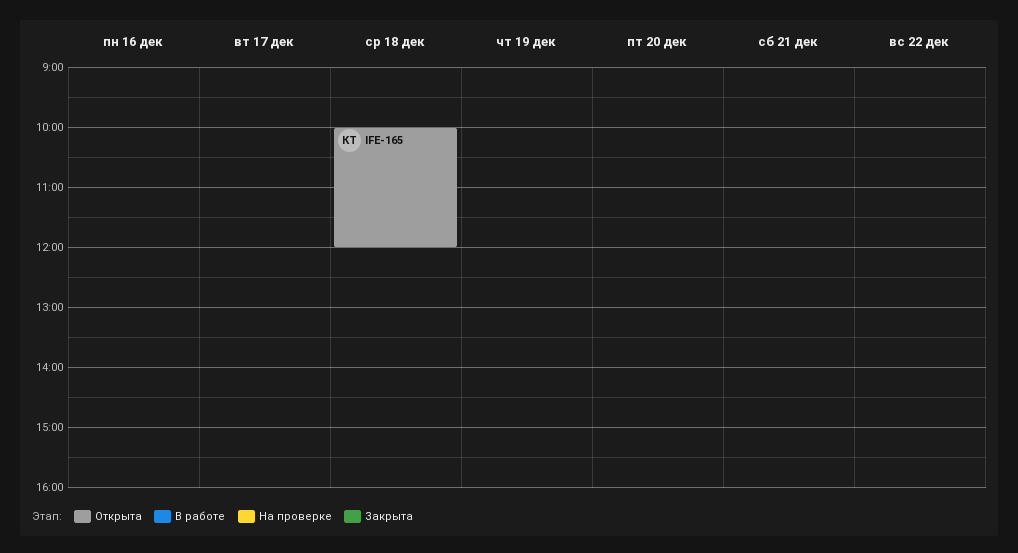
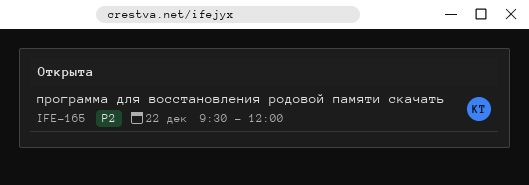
IFE-165, day: Dec 18 -> Dec 22
IFE-165, begins: 10:00 -> 09:30

